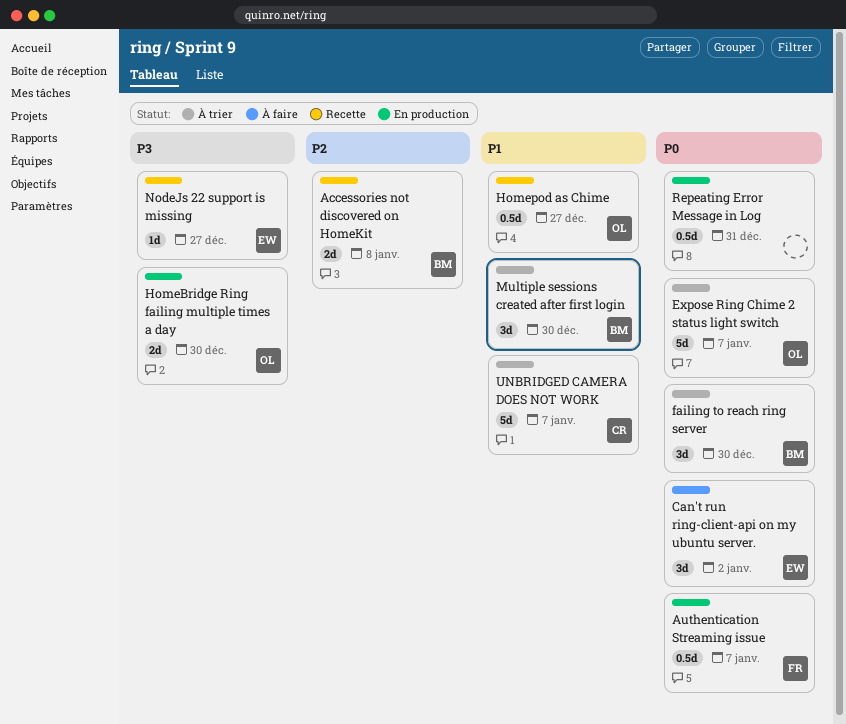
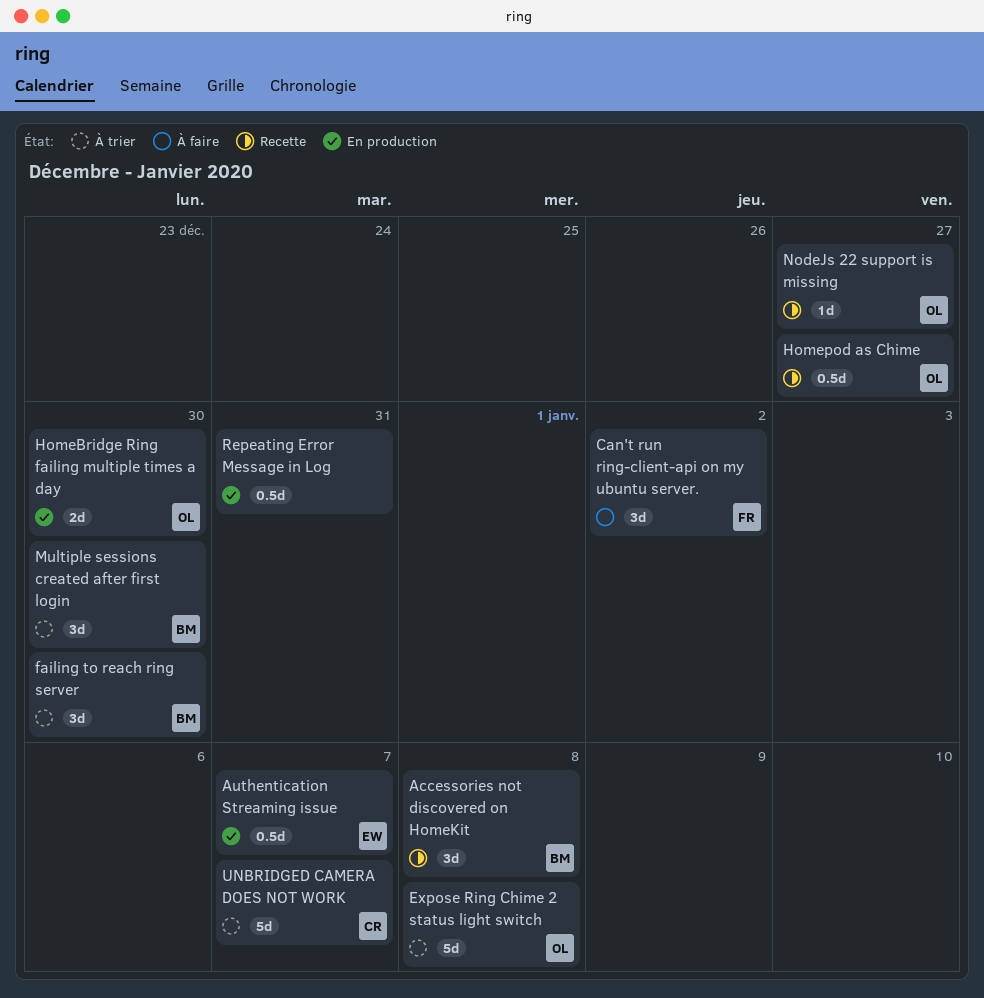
Accessories not discovered on HomeKit, estimate: 2d -> 3d
Authentication Streaming issue, owner: FR -> EW
Can't run ring-client-api on my ubuntu server., owner: EW -> FR
Expose Ring Chime 2 status light switch, due: Jan 7 -> Jan 8
NodeJs 22 support is missing, owner: EW -> OL

